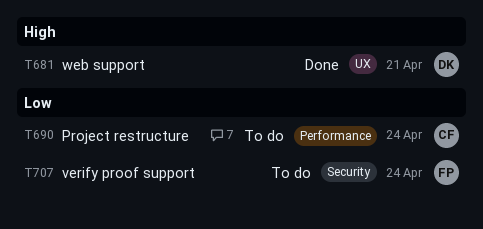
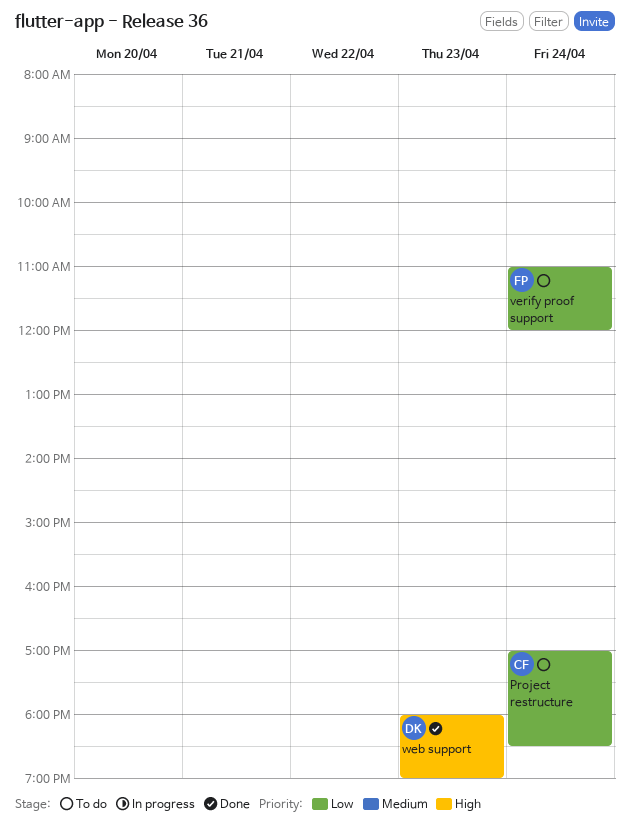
web support, day: Apr 21 -> Apr 23

